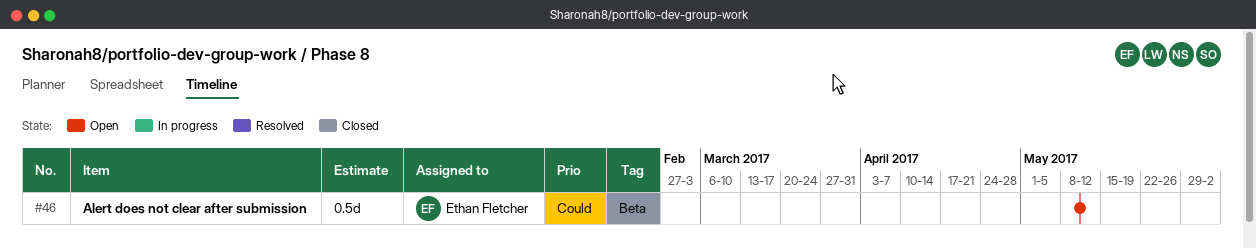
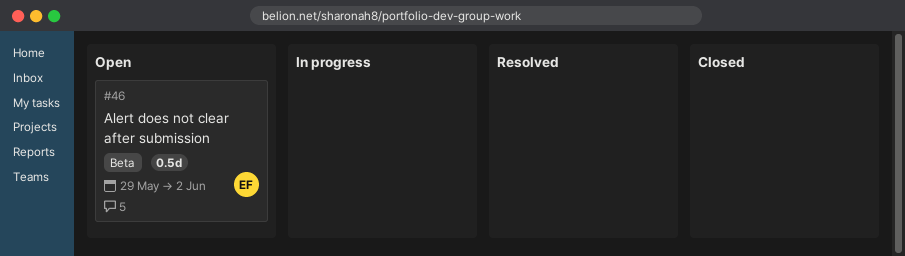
#46, start: May 8 -> May 29
#46, due: May 12 -> Jun 2

